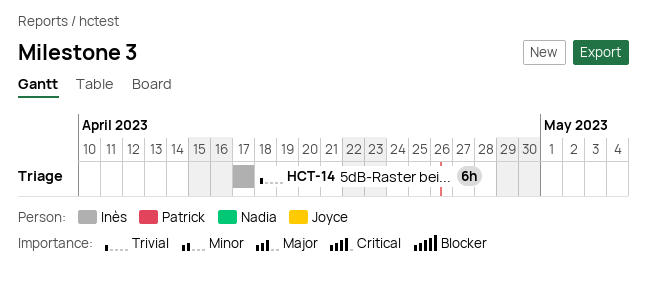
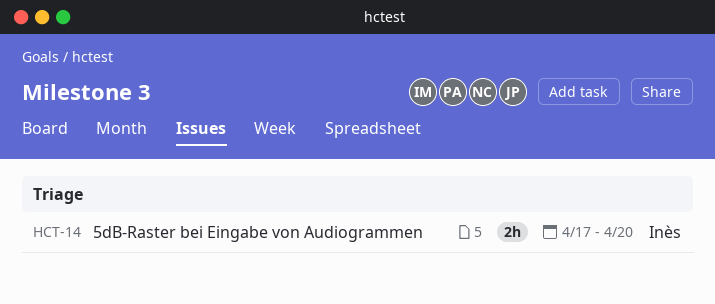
HCT-14, estimate: 6h -> 2h
HCT-14, due: Apr 17 -> Apr 20

